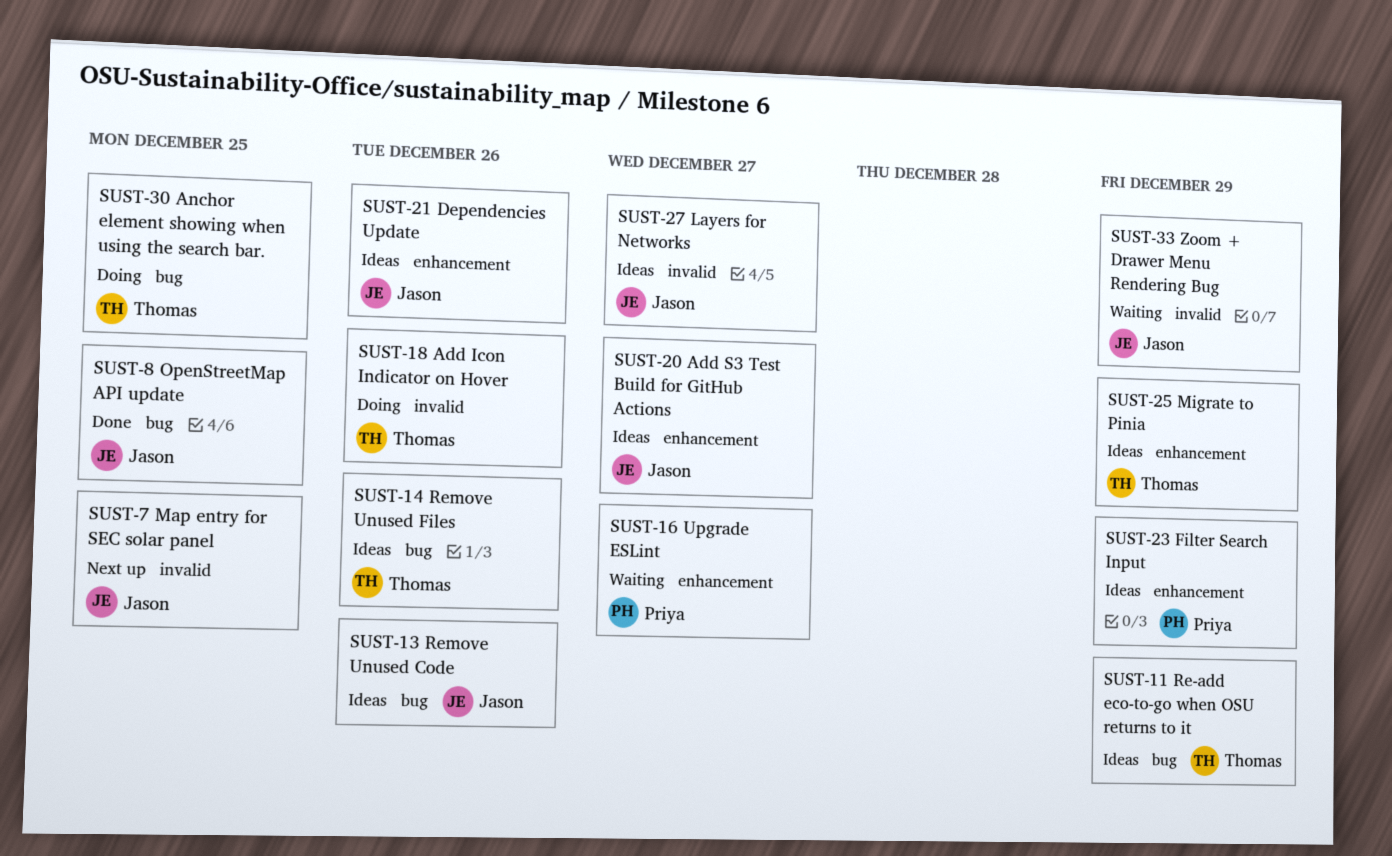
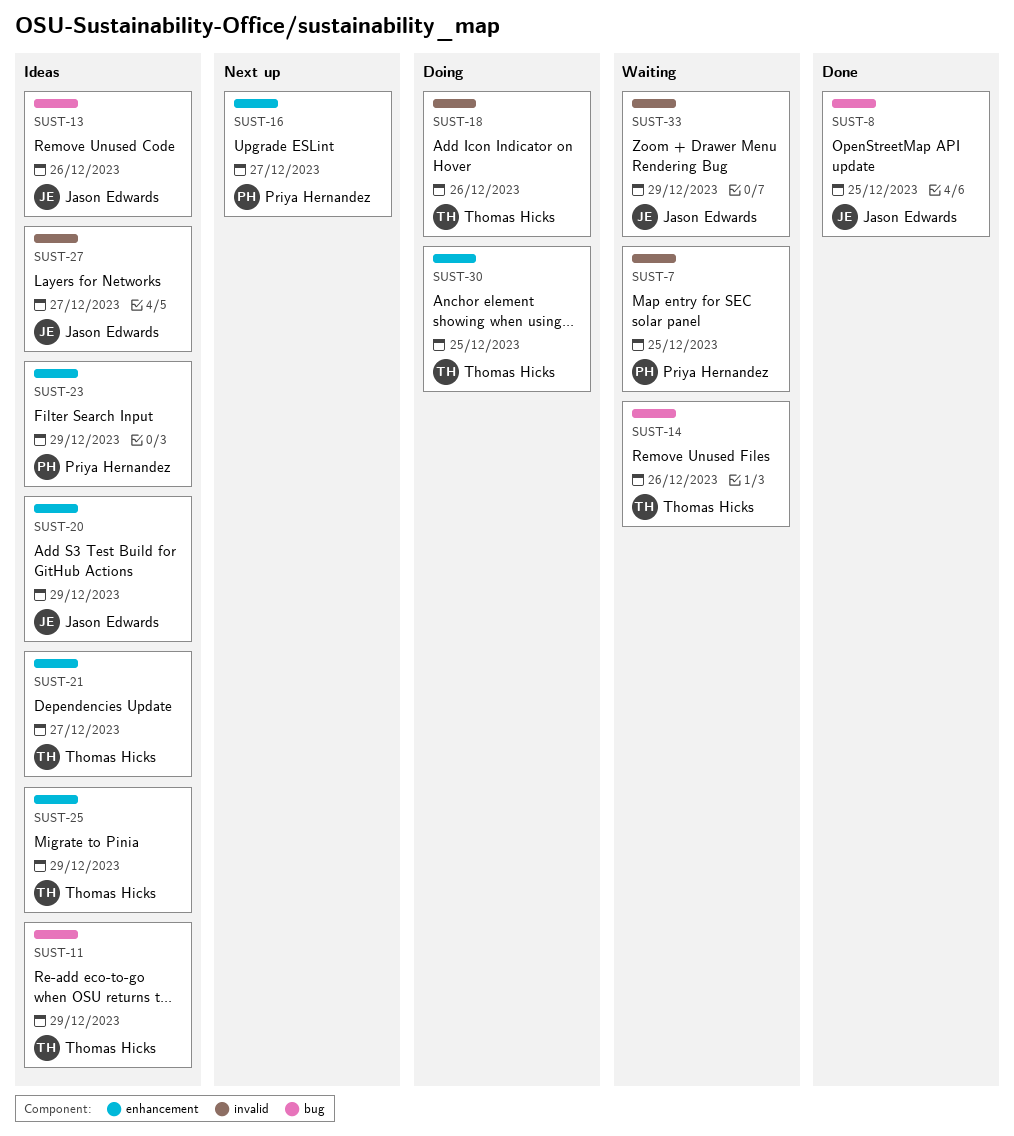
SUST-7, status: Next up -> Waiting
SUST-7, owner: Jason Edwards -> Priya Hernandez
SUST-14, status: Ideas -> Waiting
SUST-16, status: Waiting -> Next up
SUST-20, due: Dec 27 -> Dec 29
SUST-21, owner: Jason Edwards -> Thomas Hicks
SUST-21, due: Dec 26 -> Dec 27
SUST-30, label: bug -> enhancement

